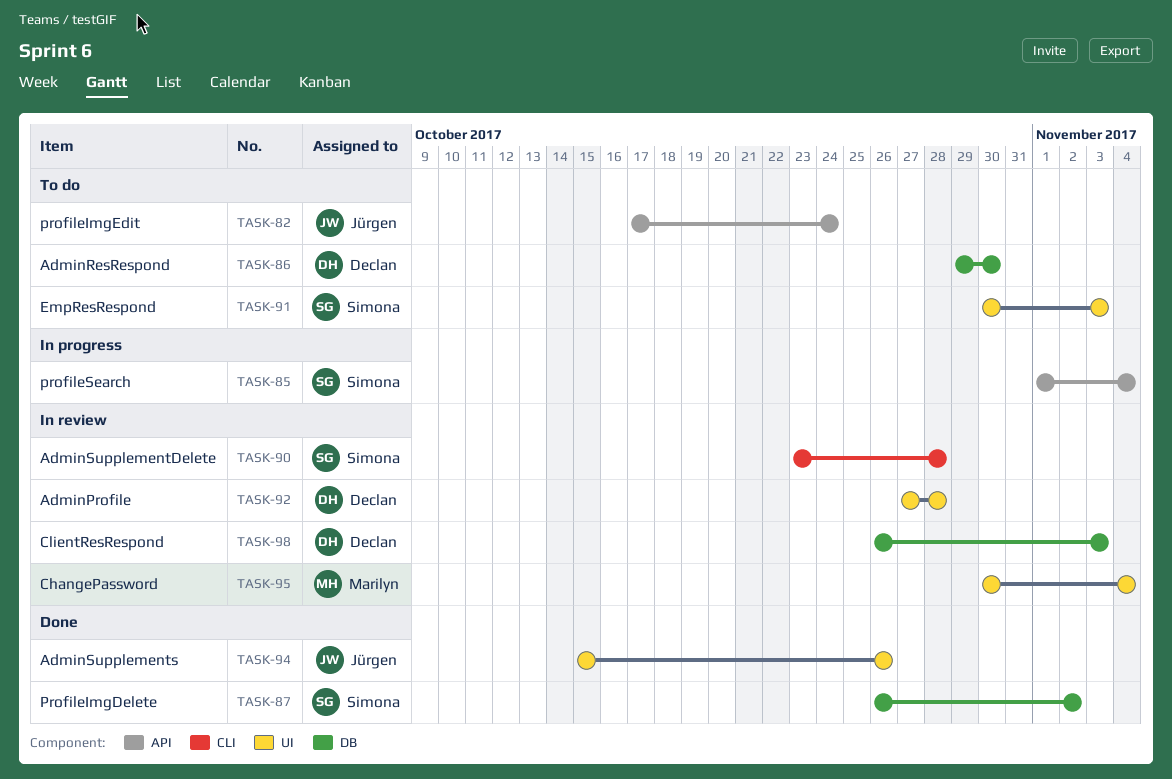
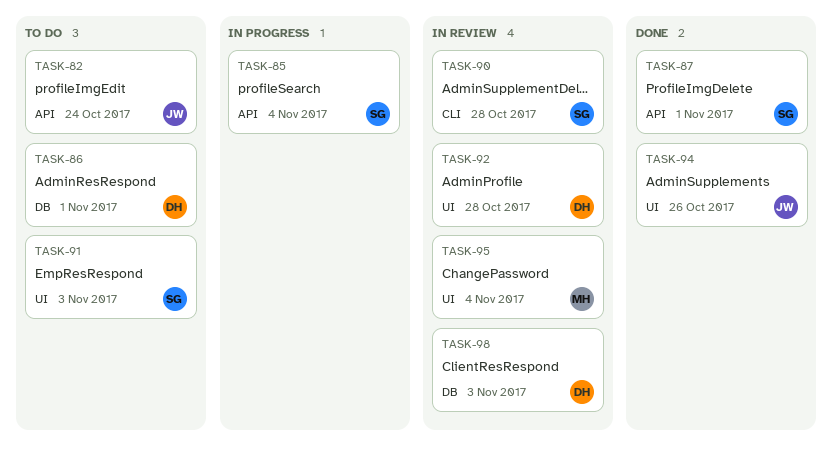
TASK-86, due: Oct 30 -> Nov 1
TASK-87, label: DB -> API
TASK-87, due: Nov 2 -> Nov 1

